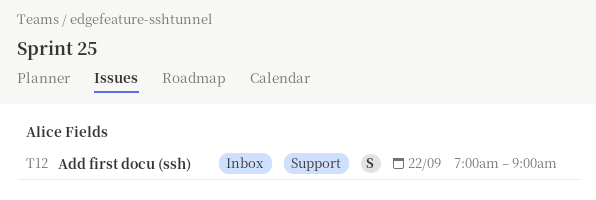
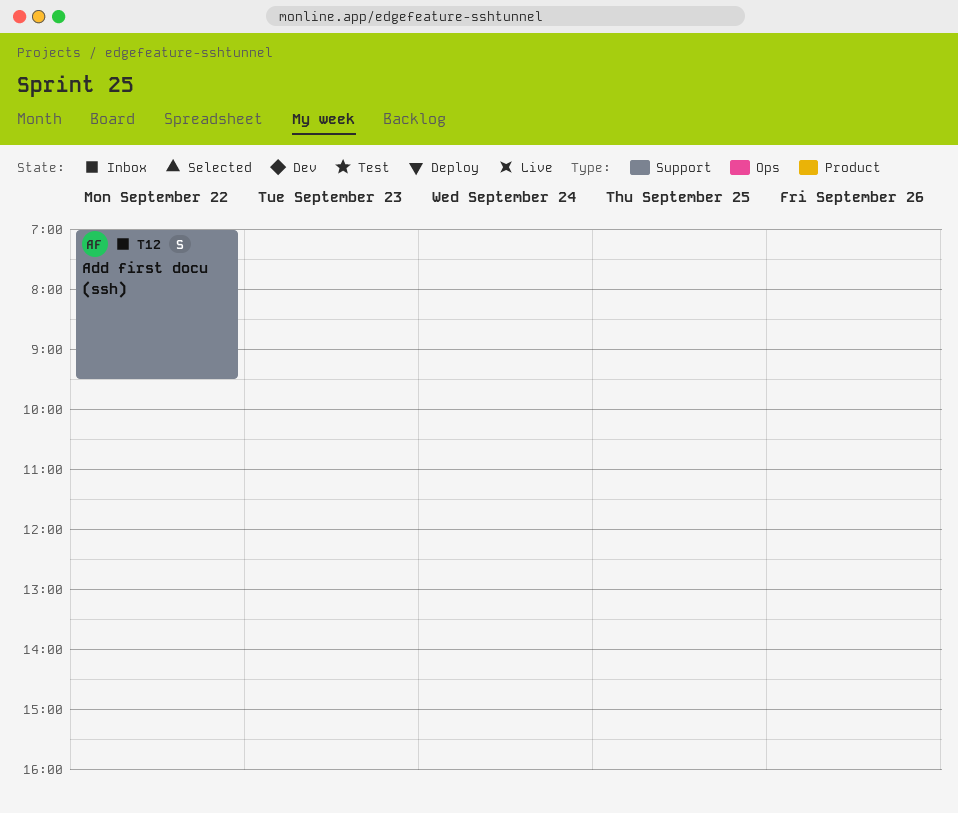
T12, ends: 09:00 -> 09:30

